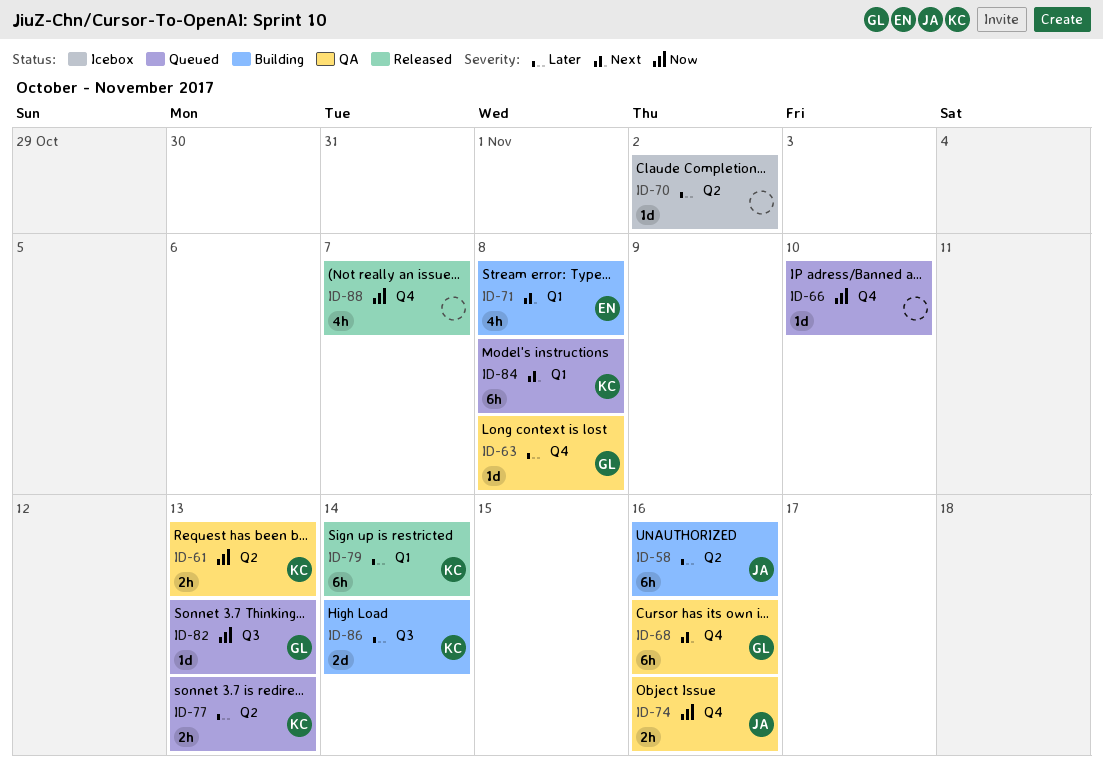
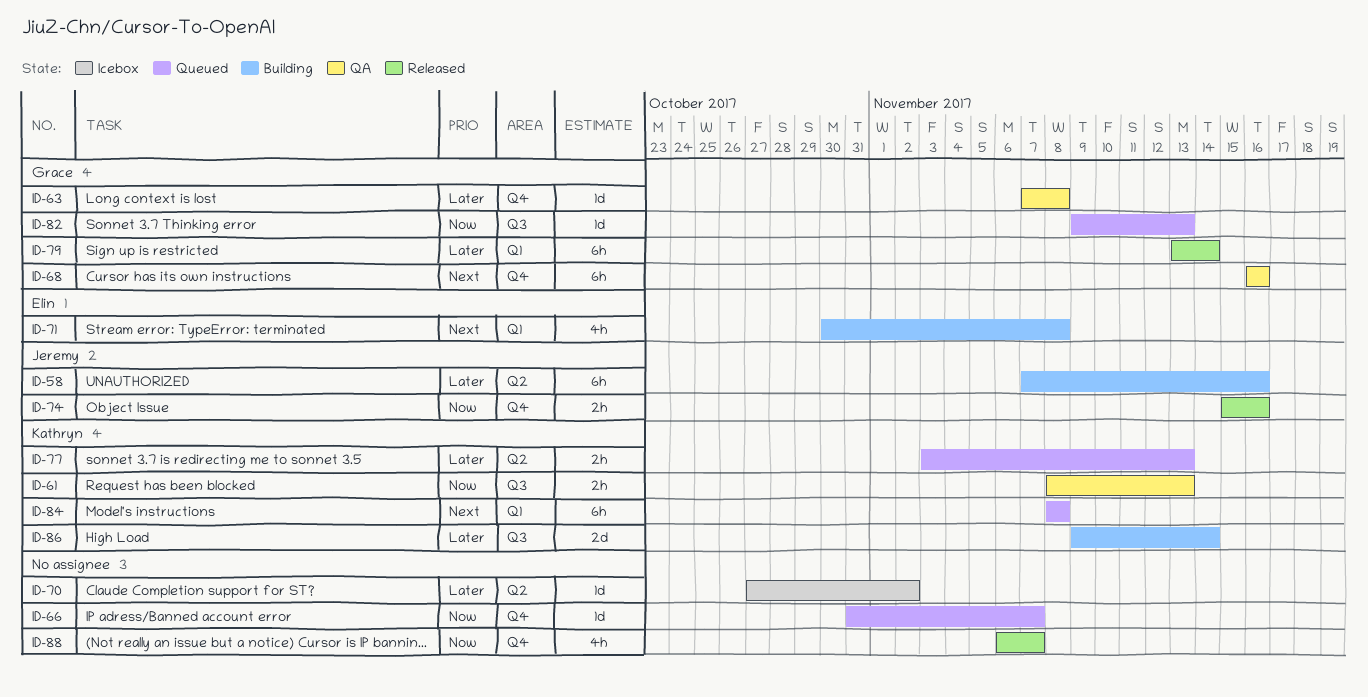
ID-61, label: Q2 -> Q3
ID-66, due: Nov 10 -> Nov 7
ID-74, status: QA -> Released
ID-79, owner: Kathryn -> Grace

